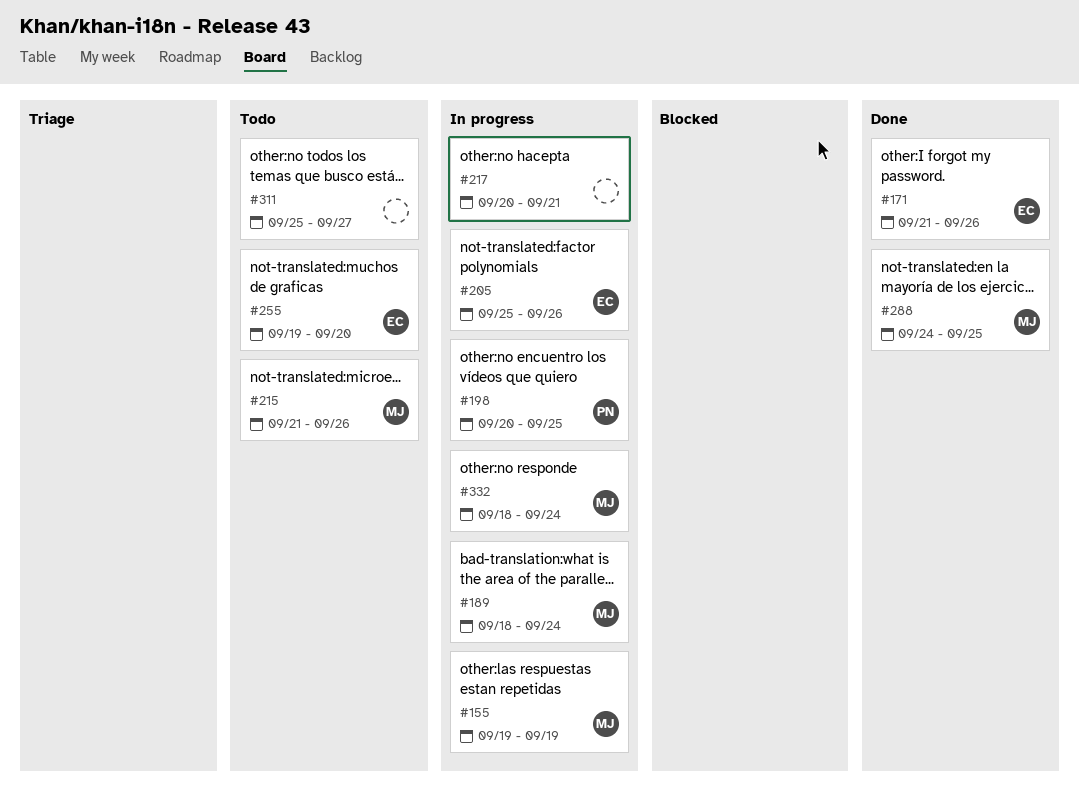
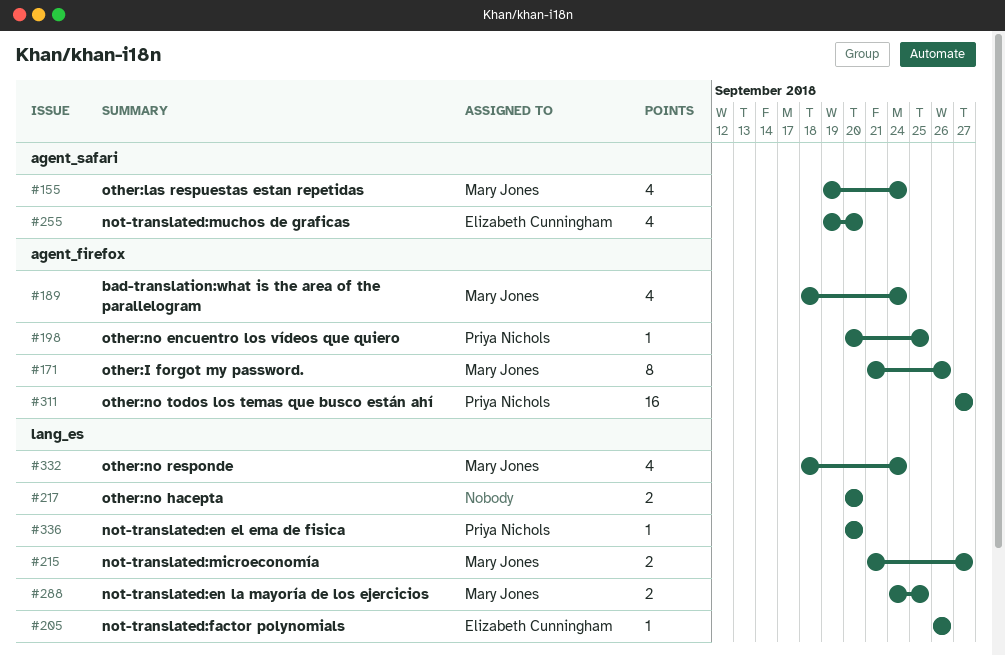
#155, due: Sep 19 -> Sep 24
#171, owner: Elizabeth Cunningham -> Mary Jones
#205, start: Sep 25 -> Sep 26
#215, due: Sep 26 -> Sep 27
#217, due: Sep 21 -> Sep 20
#311, owner: none -> Priya Nichols
#311, start: Sep 25 -> Sep 27
#336: none -> present

